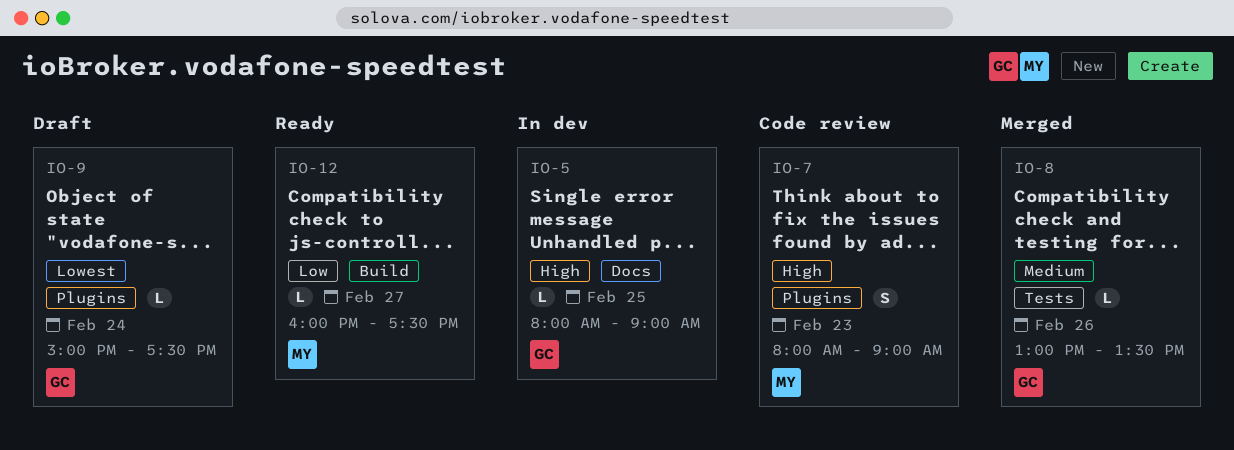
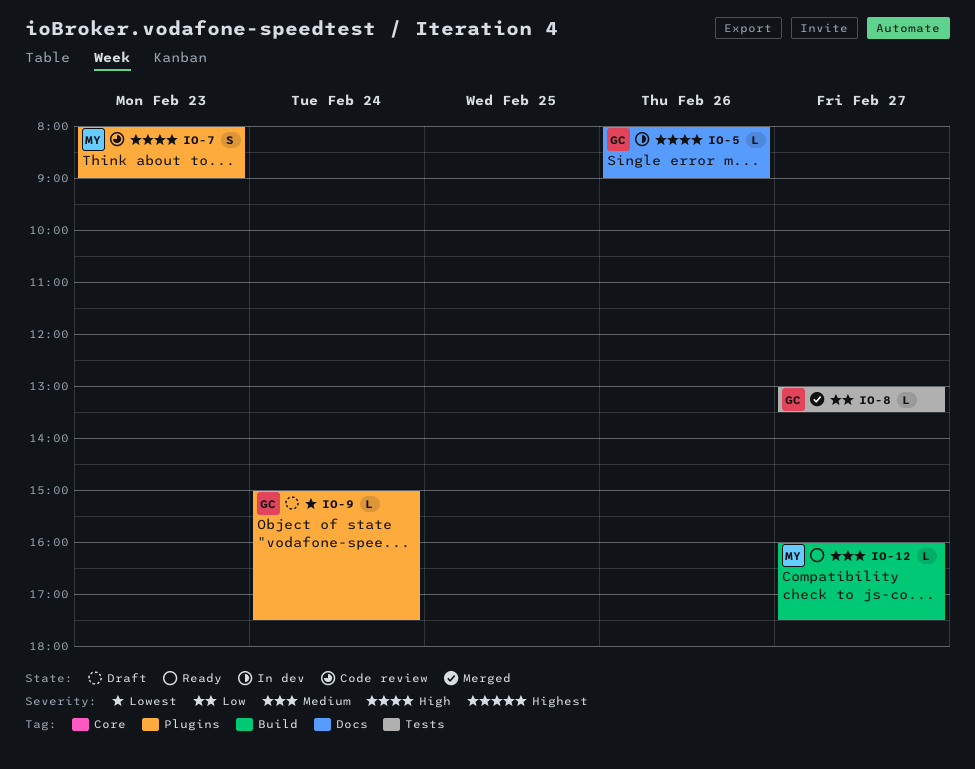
IO-5, day: Feb 25 -> Feb 26
IO-8, priority: Medium -> Low
IO-8, day: Feb 26 -> Feb 27
IO-12, priority: Low -> Medium

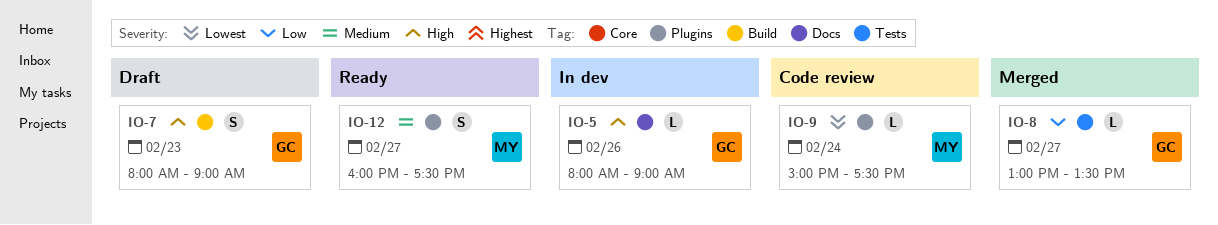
IO-7, status: Code review -> Draft
IO-7, owner: MY -> GC
IO-7, label: Plugins -> Build
IO-9, status: Draft -> Code review
IO-9, owner: GC -> MY
IO-12, label: Build -> Plugins
IO-12, estimate: L -> S

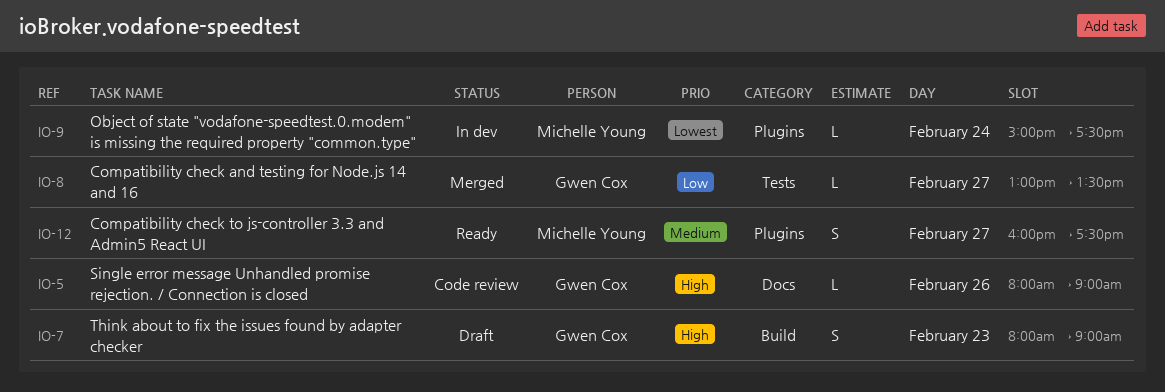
IO-5, status: In dev -> Code review
IO-9, status: Code review -> In dev

